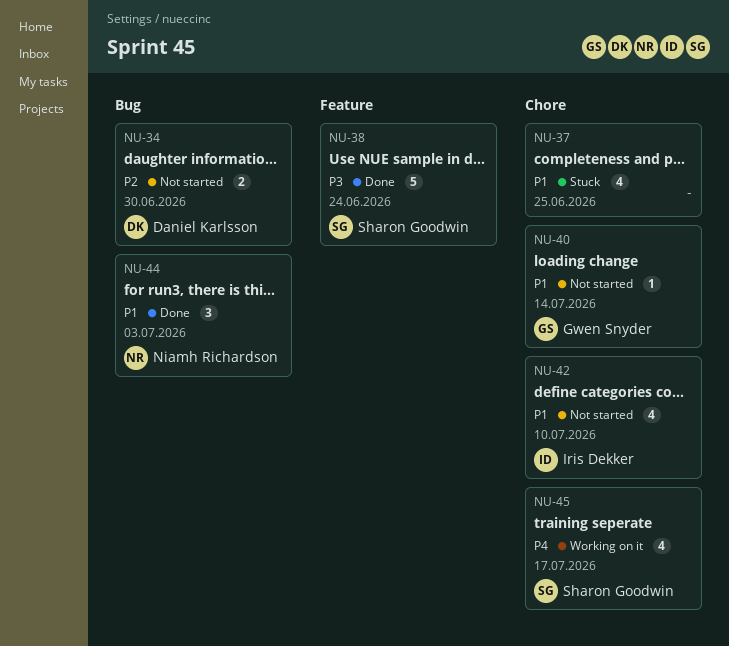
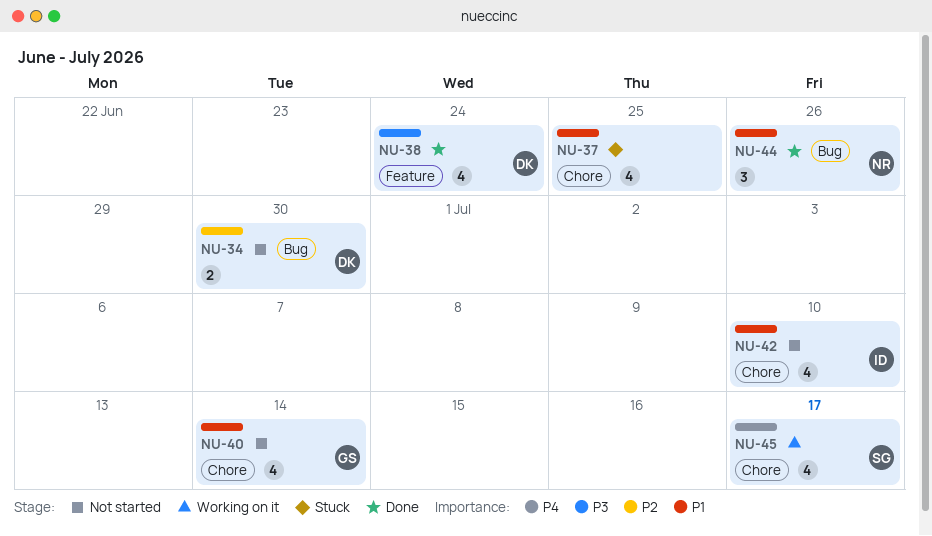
NU-38, owner: Sharon Goodwin -> Daniel Karlsson
NU-38, estimate: 5 -> 4
NU-40, estimate: 1 -> 4
NU-44, due: Jul 3 -> Jun 26

